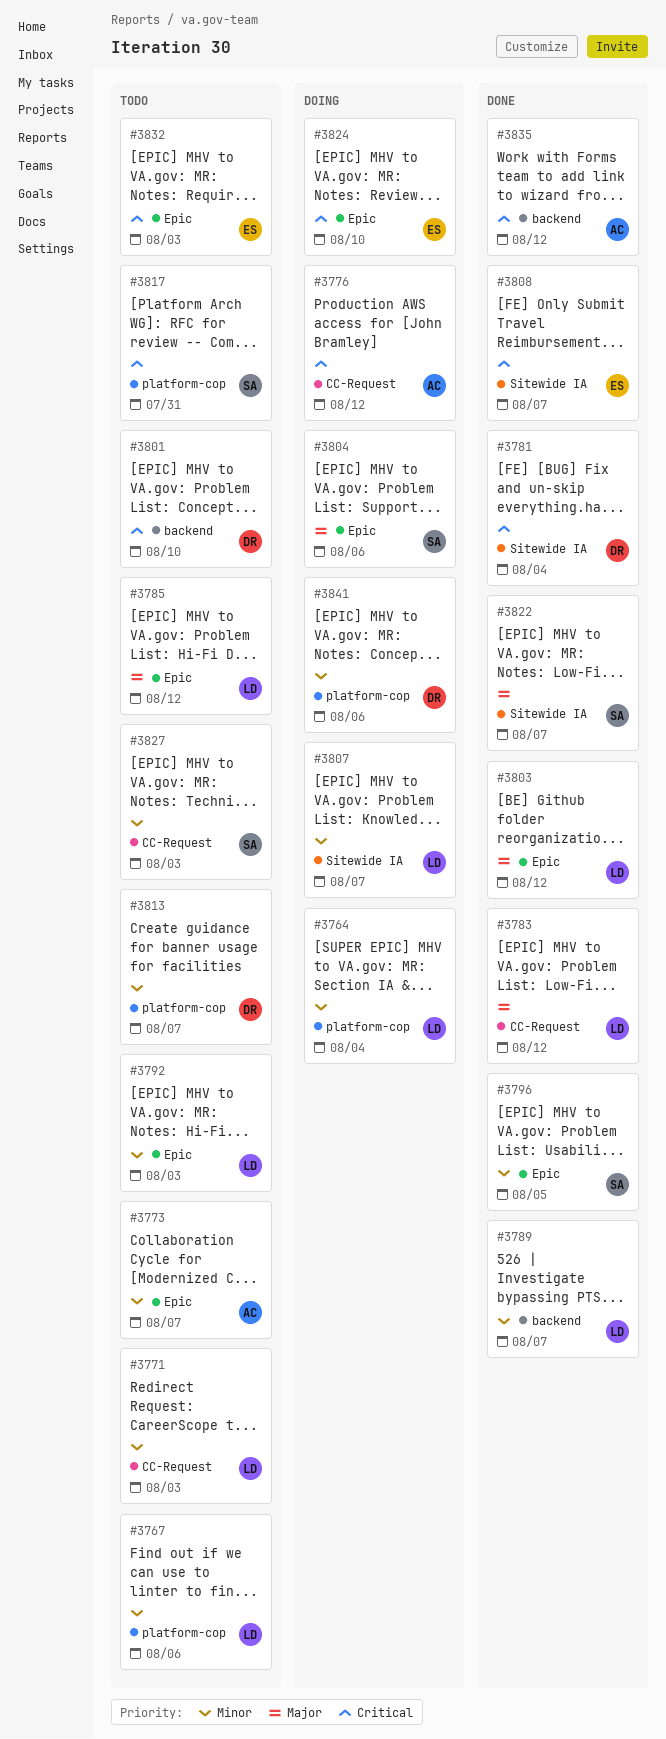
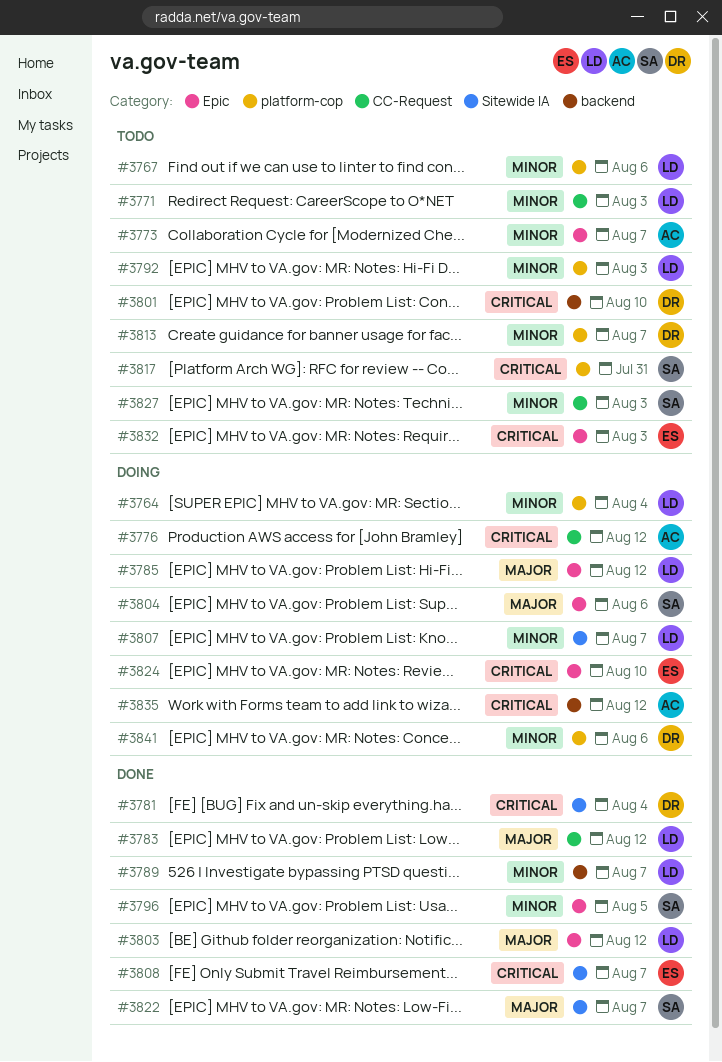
#3785, status: Todo -> Doing
#3792, label: Epic -> platform-cop
#3835, status: Done -> Doing

